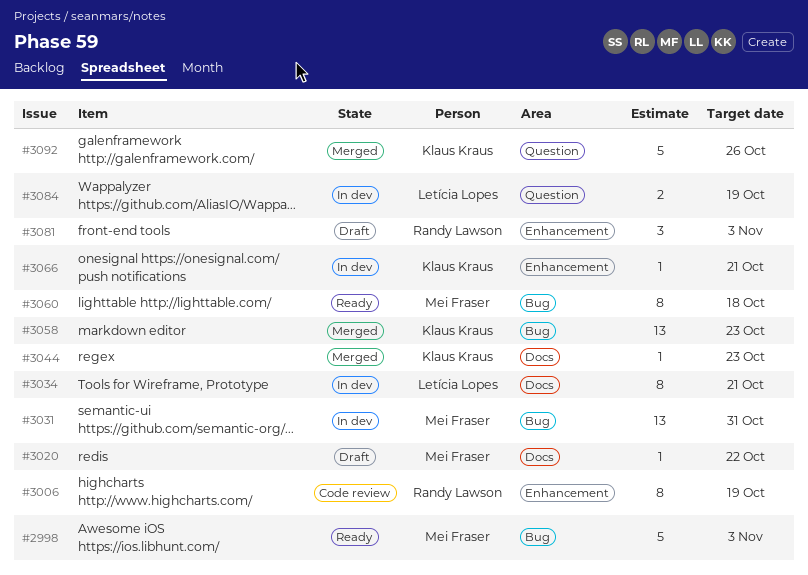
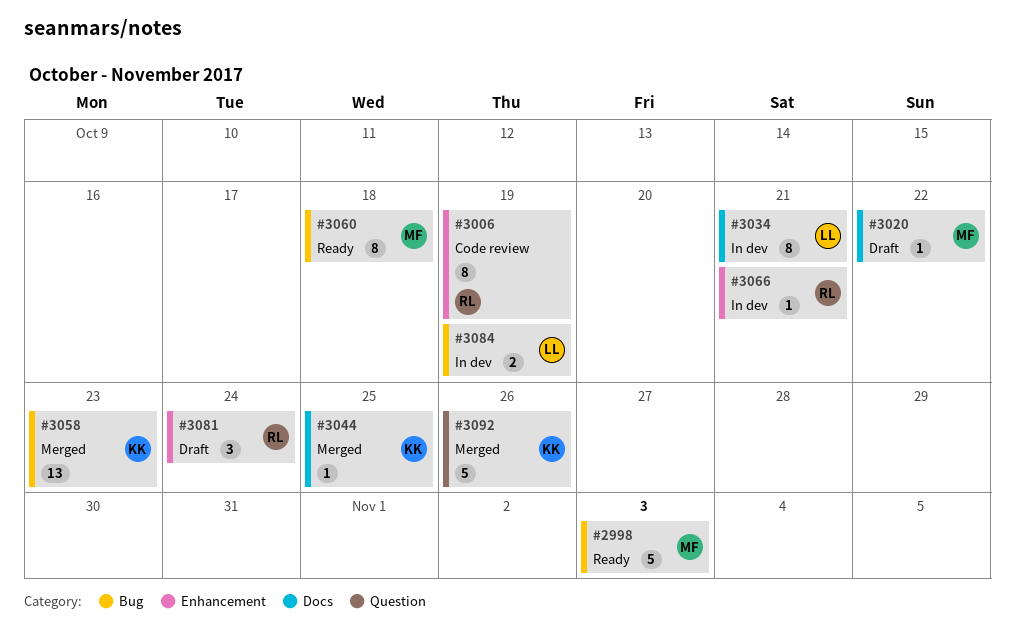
#3031: present -> none
#3044, due: Oct 23 -> Oct 25
#3066, owner: Klaus Kraus -> Randy Lawson
#3081, due: Nov 3 -> Oct 24
#3084, label: Question -> Bug

